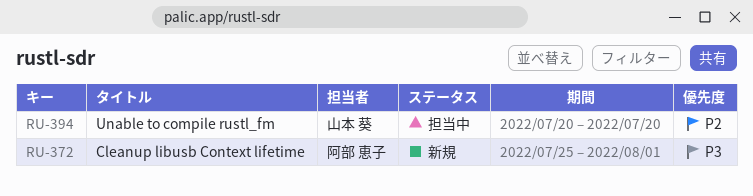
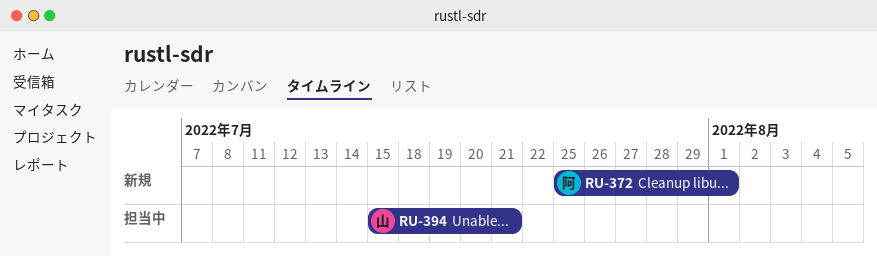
RU-394, start: Jul 20 -> Jul 15
RU-394, due: Jul 20 -> Jul 21

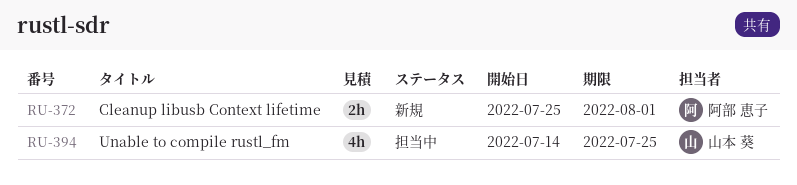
RU-394, start: Jul 15 -> Jul 14
RU-394, due: Jul 21 -> Jul 25

